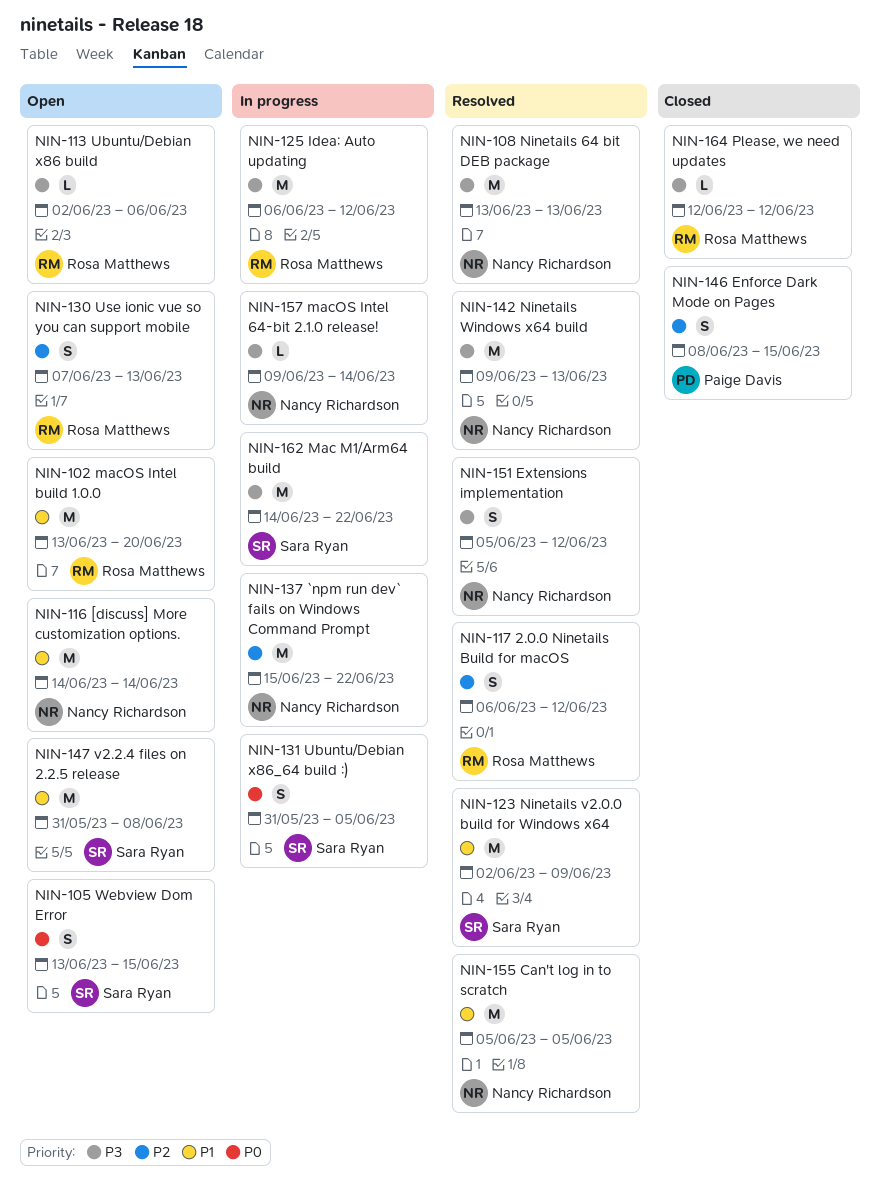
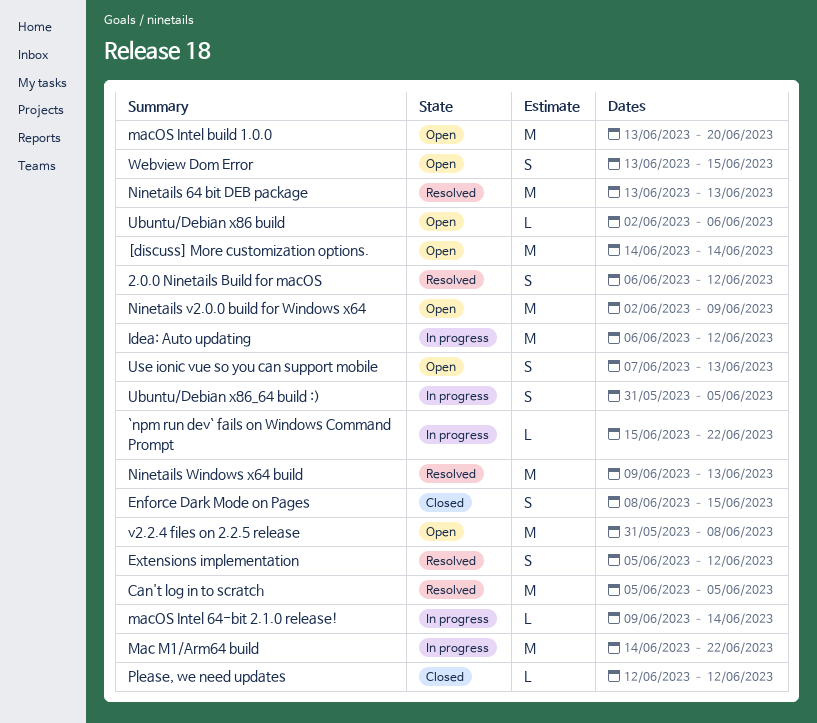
`npm run dev` fails on Windows Command Prompt, estimate: M -> L
Ninetails v2.0.0 build for Windows x64, status: Resolved -> Open

